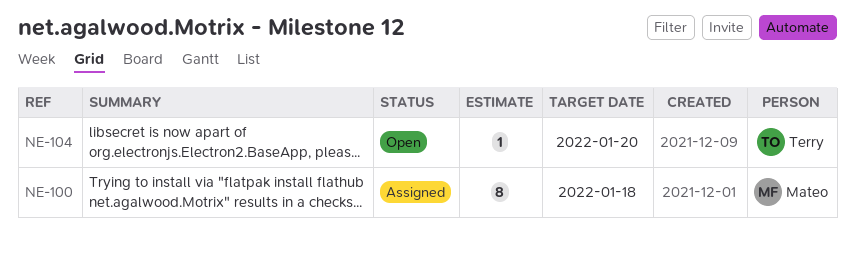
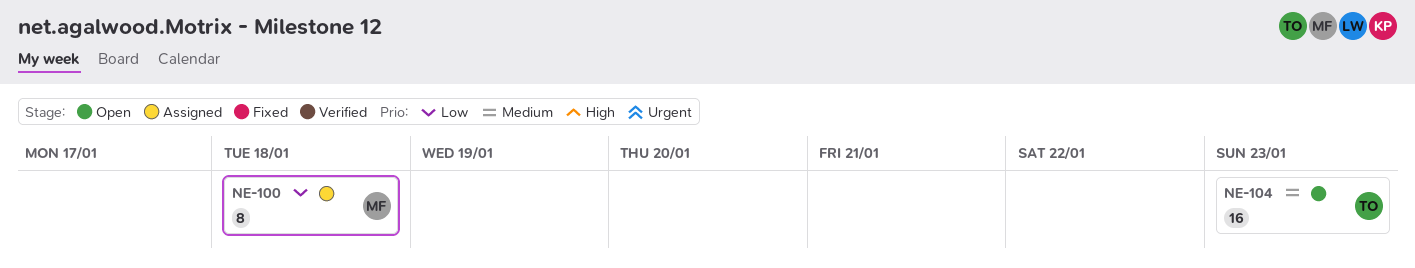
NE-104, estimate: 1 -> 16
NE-104, due: Jan 20 -> Jan 23

